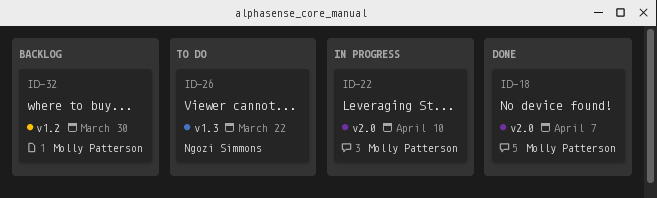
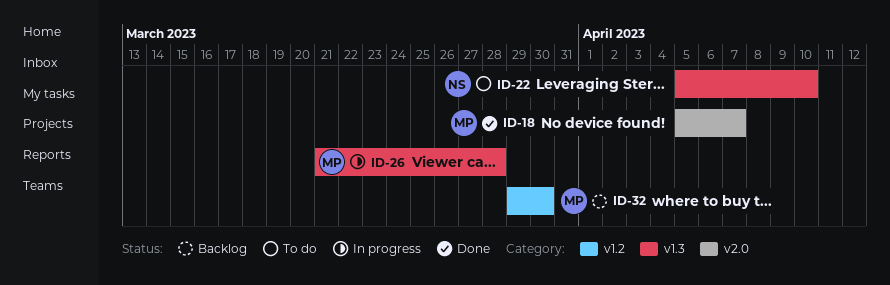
ID-22, status: In progress -> To do
ID-22, owner: Molly Patterson -> Ngozi Simmons
ID-22, label: v2.0 -> v1.3
ID-26, status: To do -> In progress
ID-26, owner: Ngozi Simmons -> Molly Patterson
ID-26, due: Mar 22 -> Mar 28

